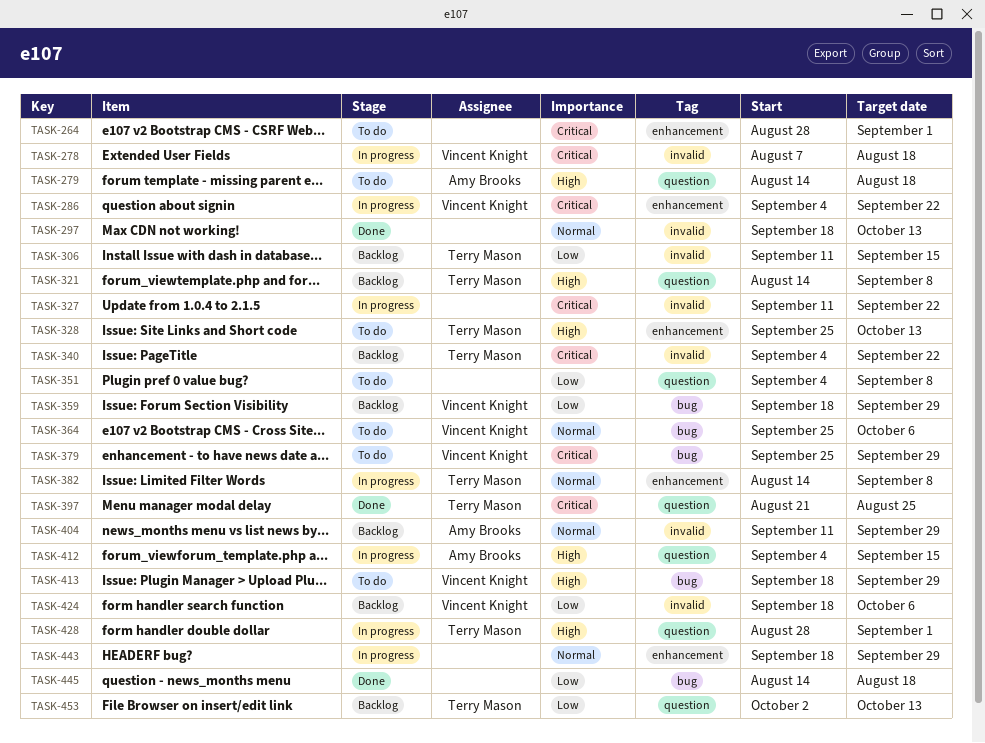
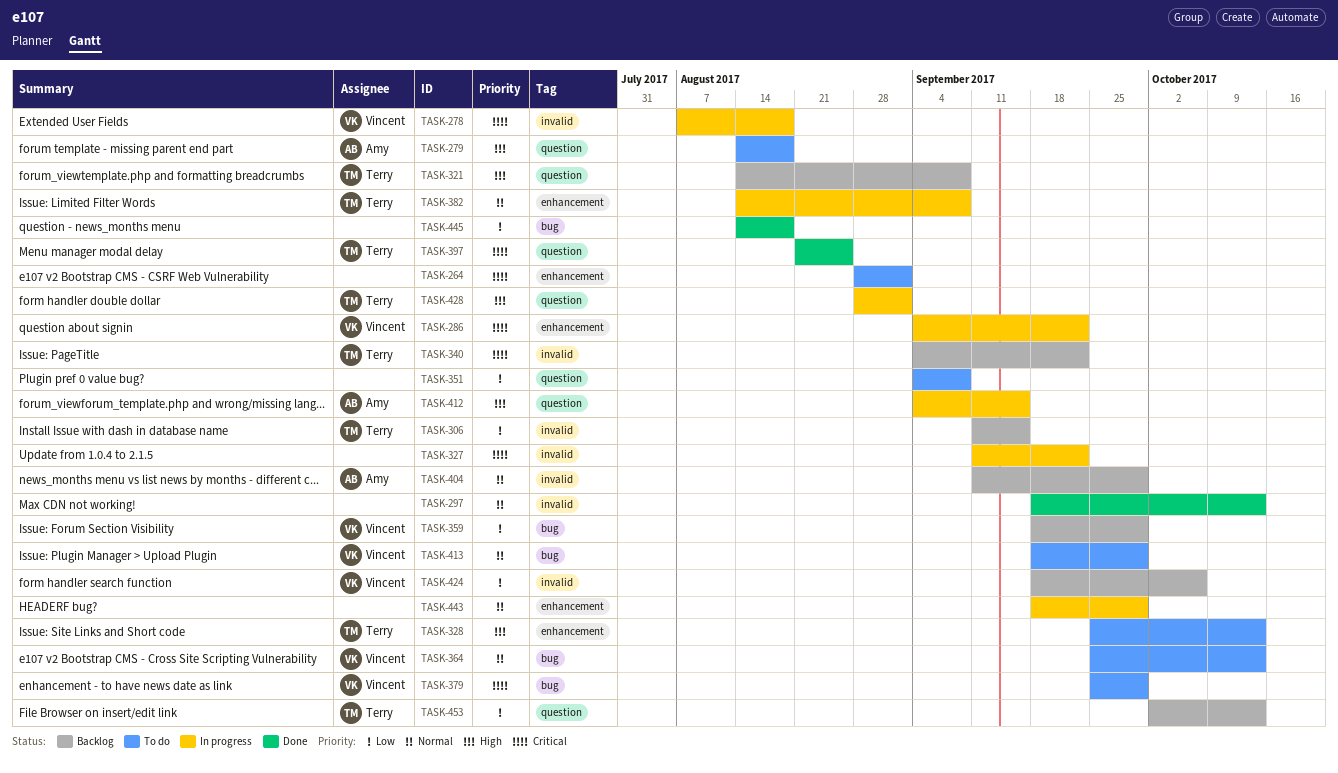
TASK-364, due: Oct 6 -> Oct 13
TASK-413, priority: High -> Normal

